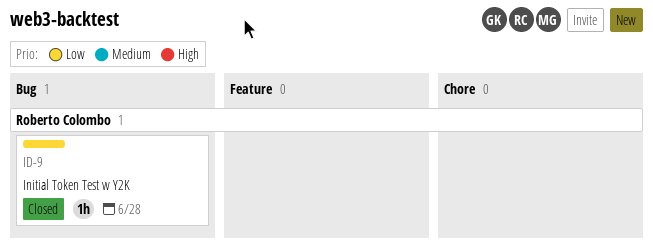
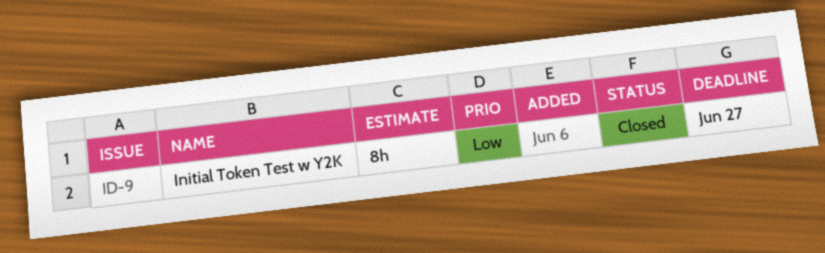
ID-9, estimate: 1h -> 8h
ID-9, due: Jun 28 -> Jun 27

